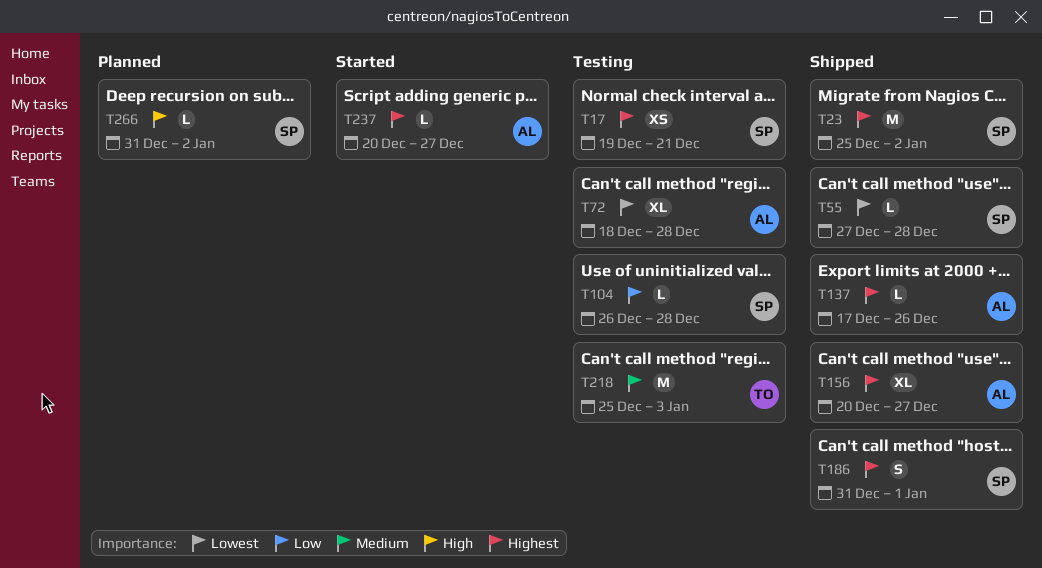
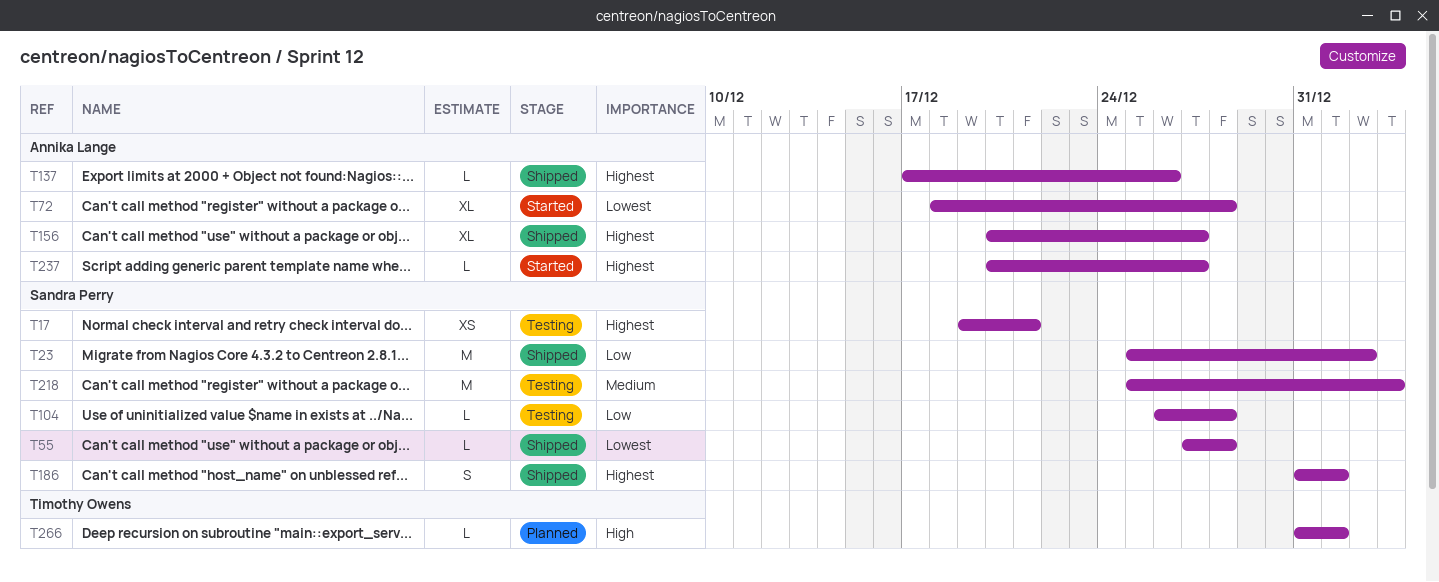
T23, priority: Highest -> Low
T72, status: Testing -> Started
T218, owner: Timothy Owens -> Sandra Perry
T266, owner: Sandra Perry -> Timothy Owens
T266, due: Jan 2 -> Jan 1

